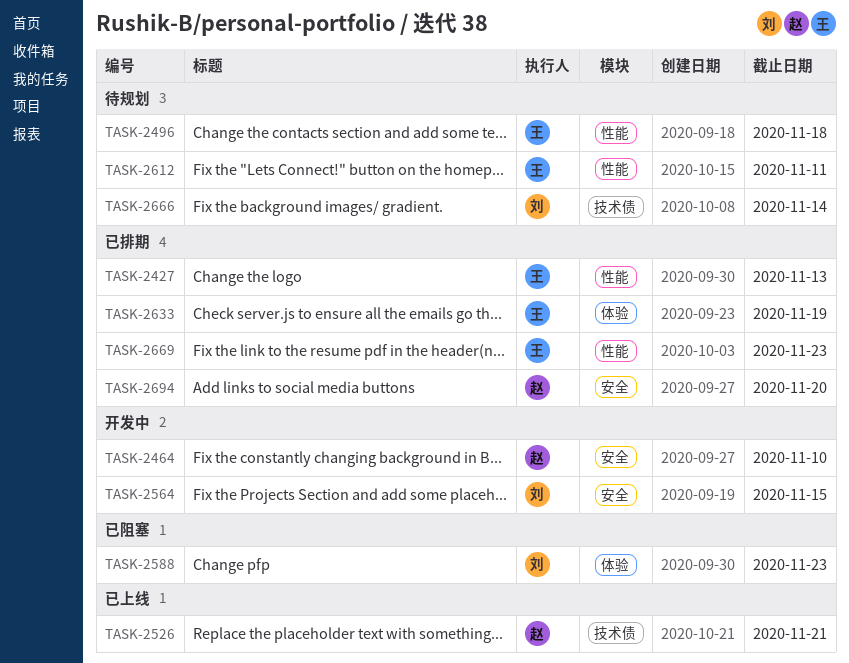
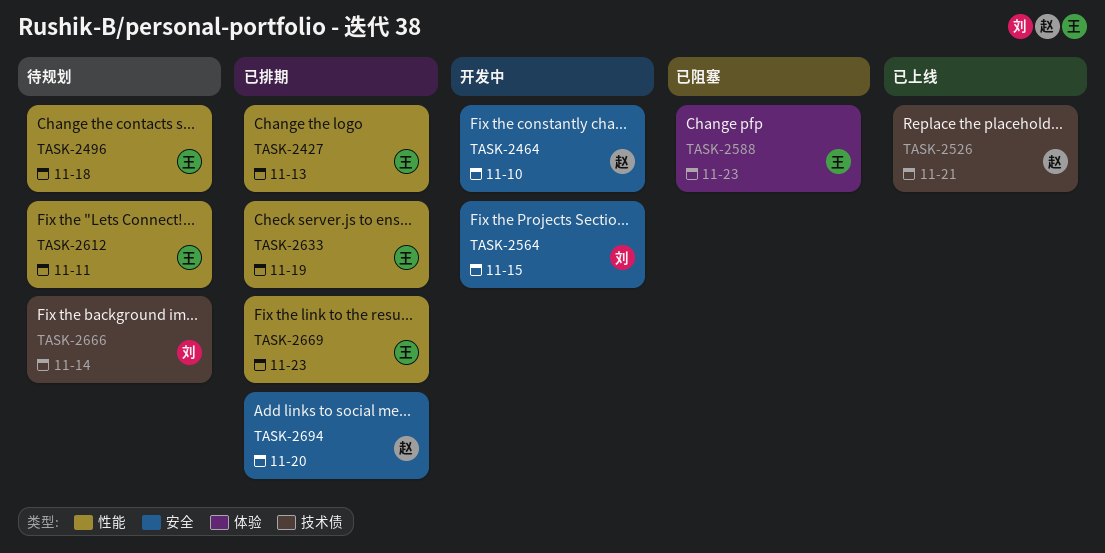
TASK-2588, owner: 刘 -> 王
TASK-2633, label: 体验 -> 性能

